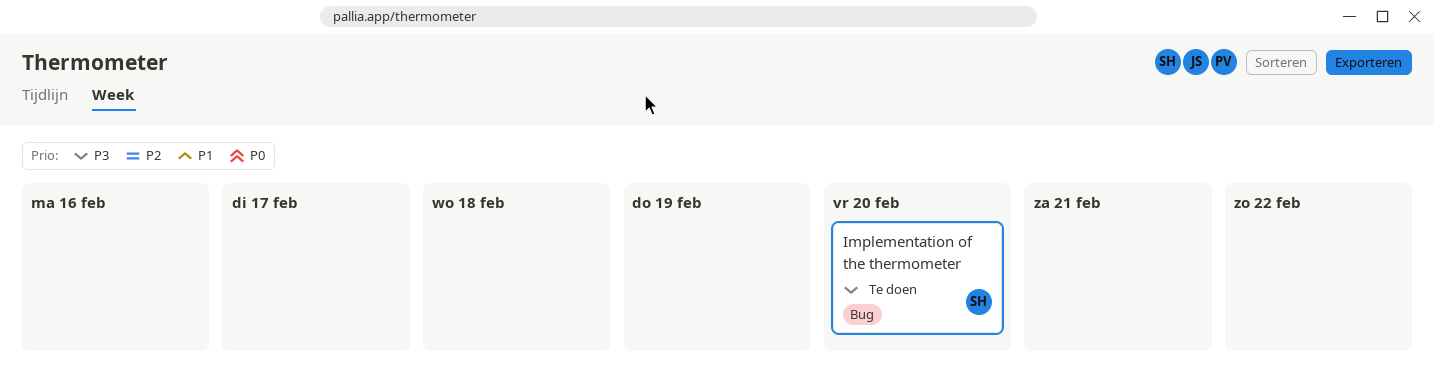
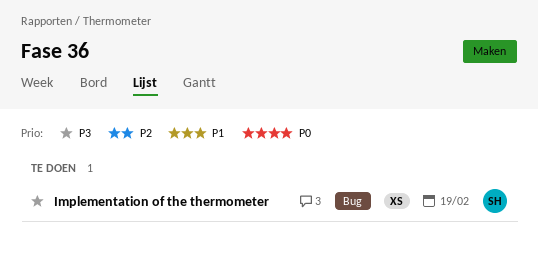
Implementation of the thermometer, due: Feb 20 -> Feb 19

